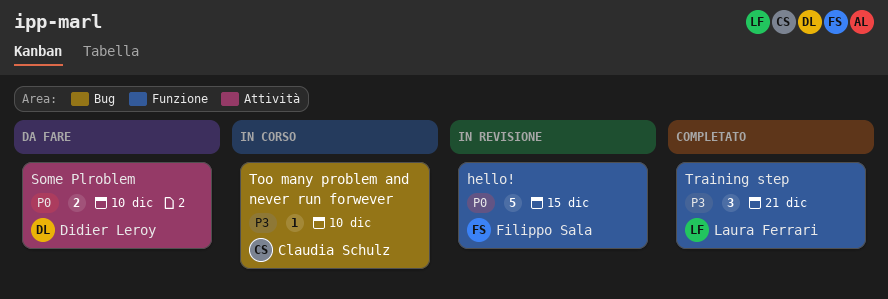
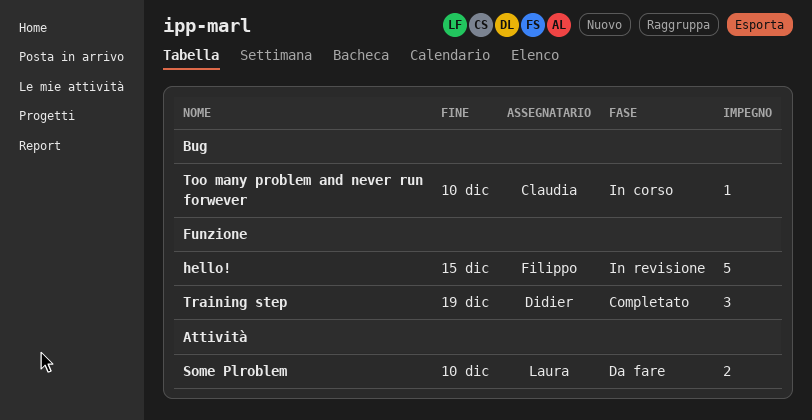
Some Plroblem, owner: Didier Leroy -> Laura Ferrari
Training step, owner: Laura Ferrari -> Didier Leroy
Training step, due: Dec 21 -> Dec 19

